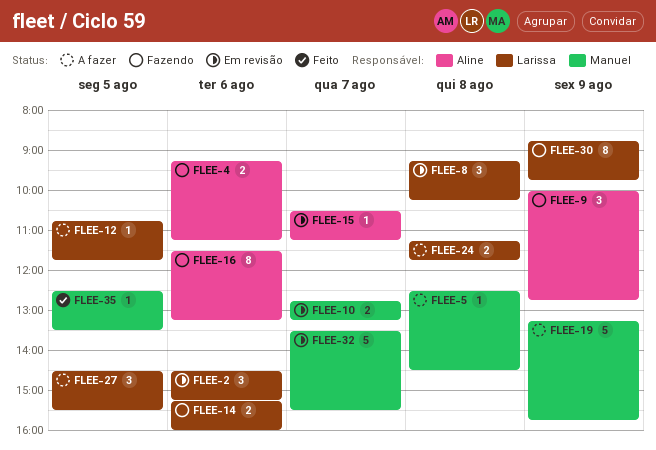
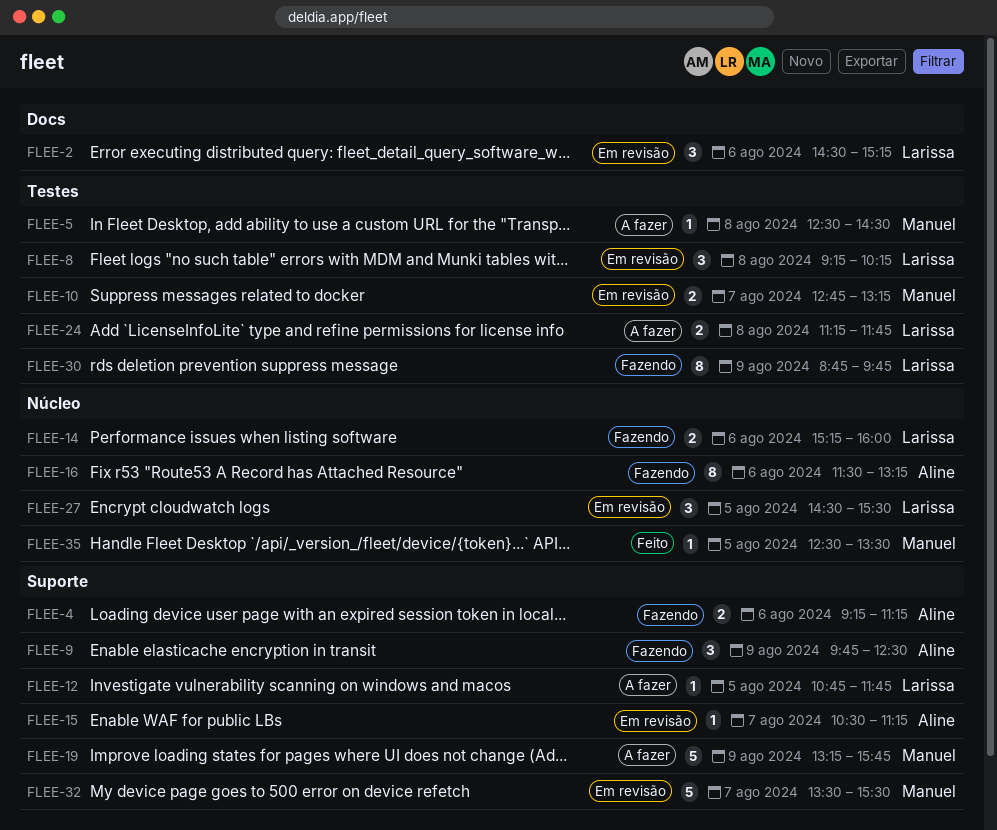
FLEE-9, begins: 10:00 -> 09:45
FLEE-9, ends: 12:45 -> 12:30
FLEE-27, status: A fazer -> Em revisão

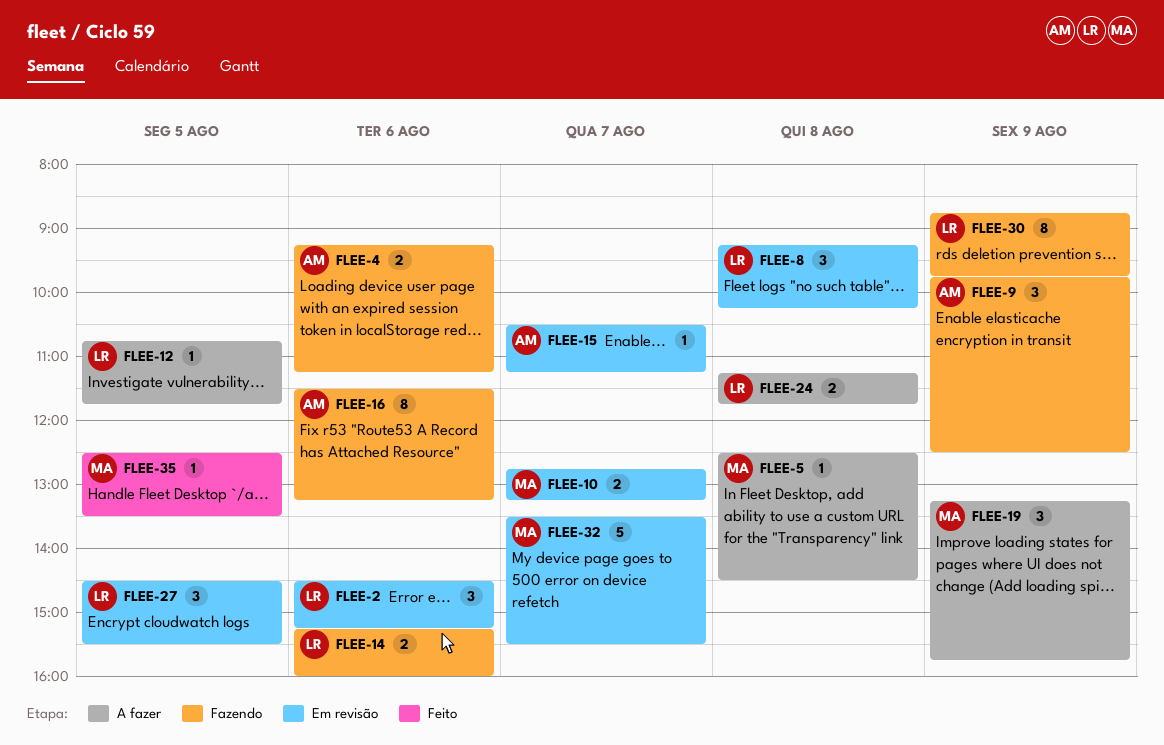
FLEE-19, estimate: 5 -> 3

